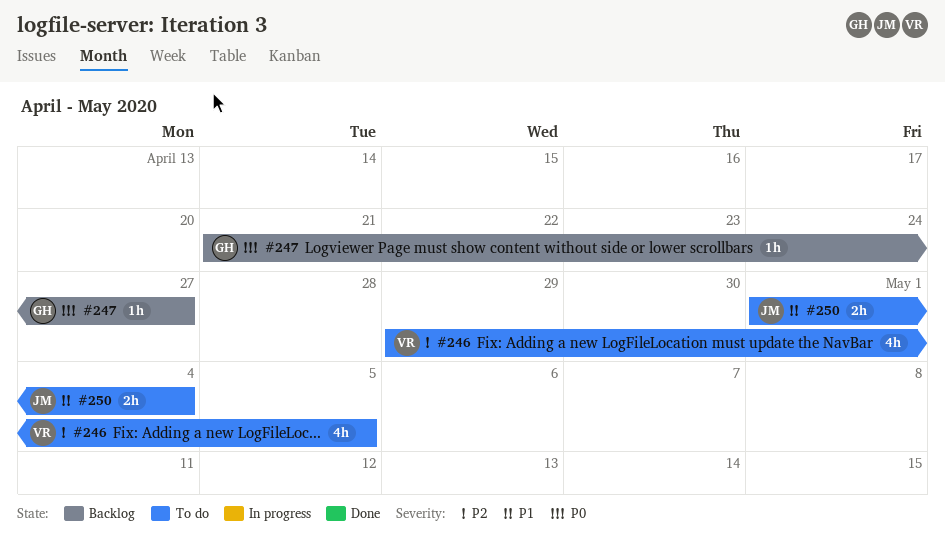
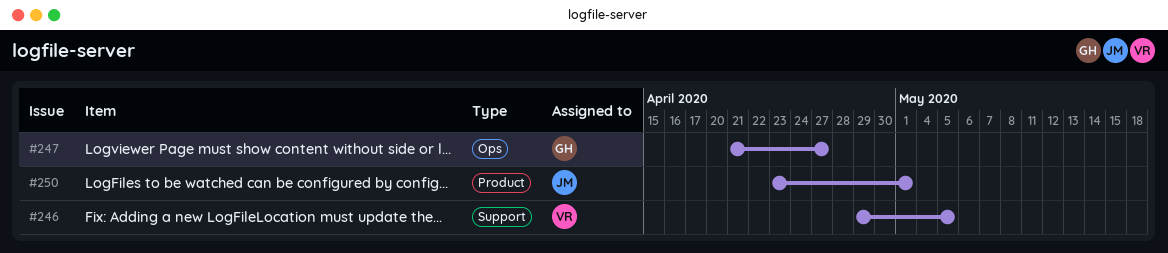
#250, start: May 1 -> Apr 23
#250, due: May 4 -> May 1

